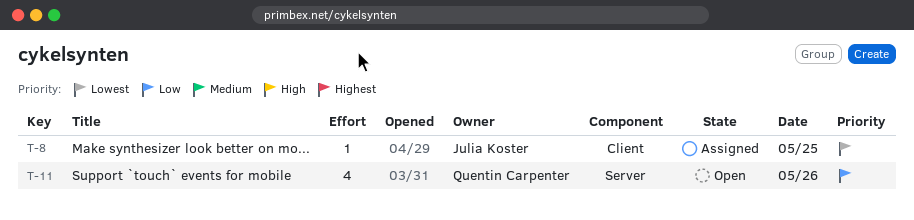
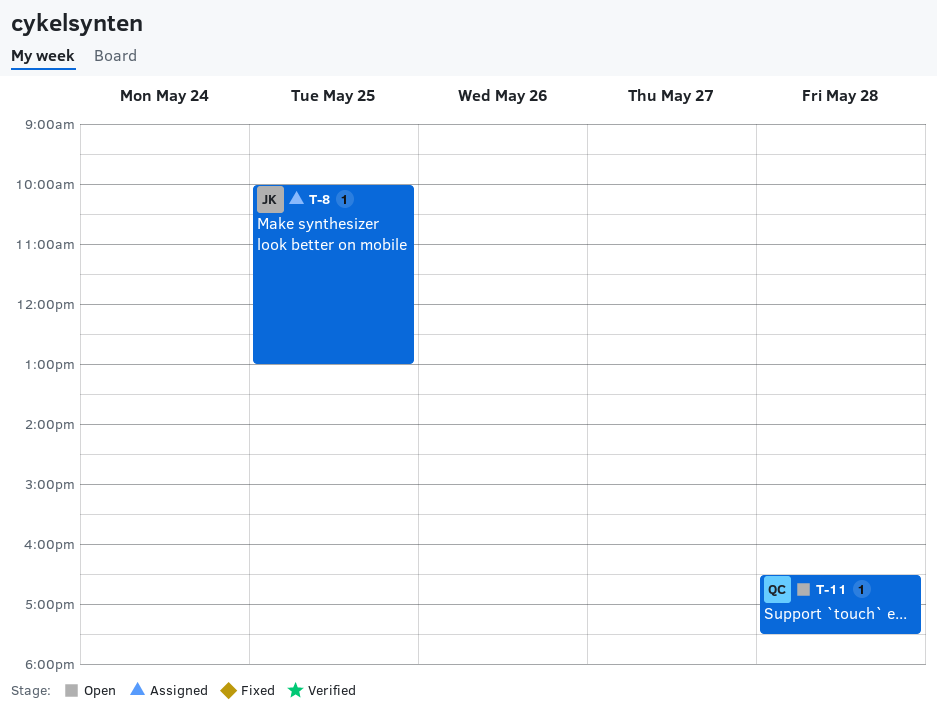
T-11, estimate: 4 -> 1
T-11, day: May 26 -> May 28

